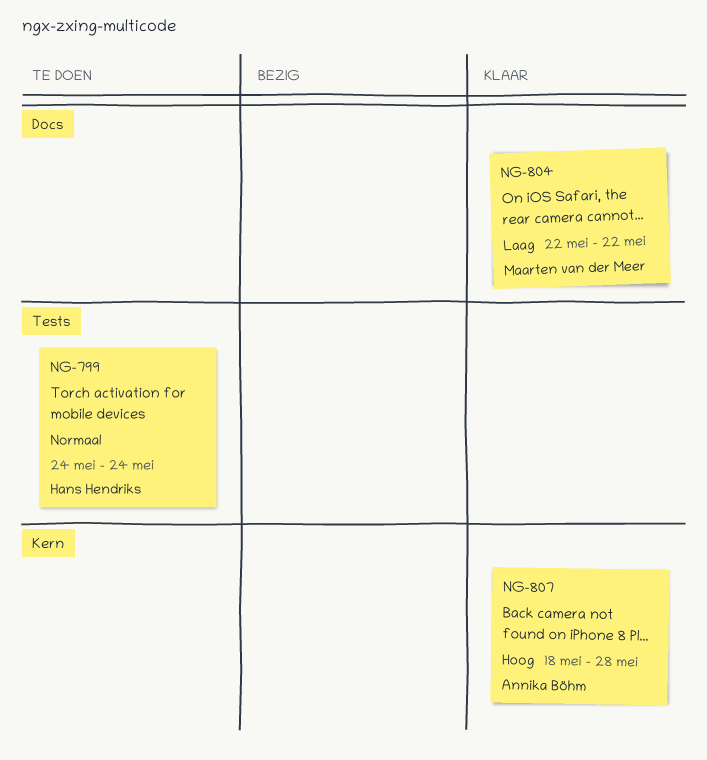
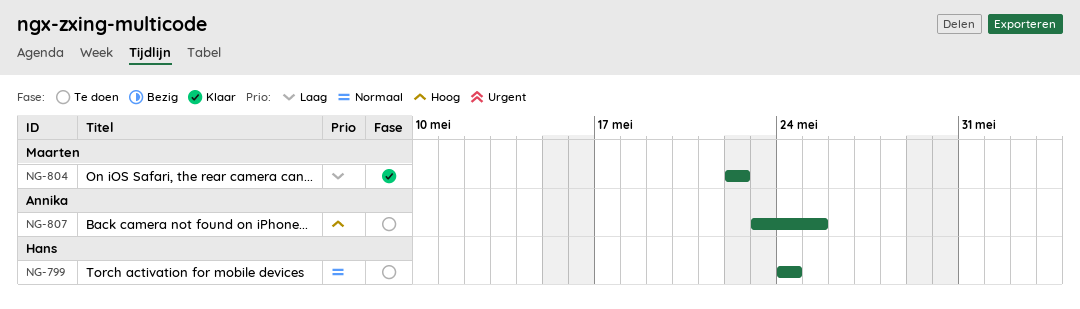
NG-807, status: Klaar -> Te doen
NG-807, start: May 18 -> May 23
NG-807, due: May 28 -> May 25

